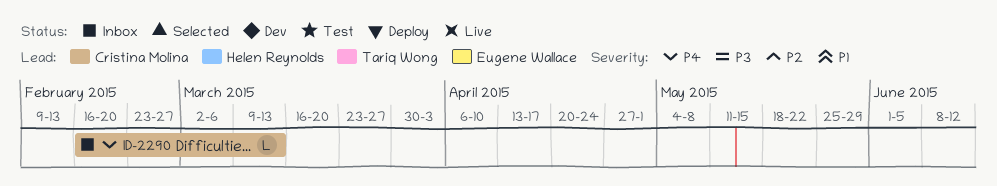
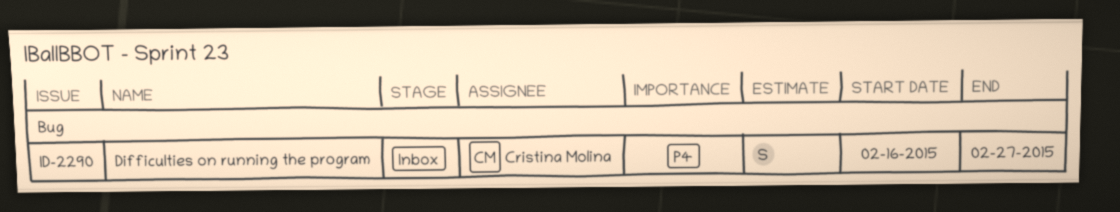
ID-2290, estimate: L -> S
ID-2290, due: Mar 13 -> Feb 27

